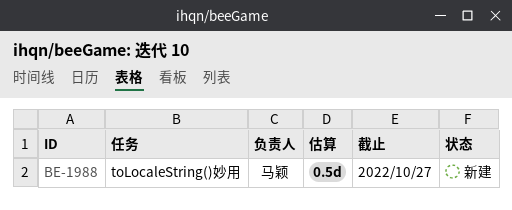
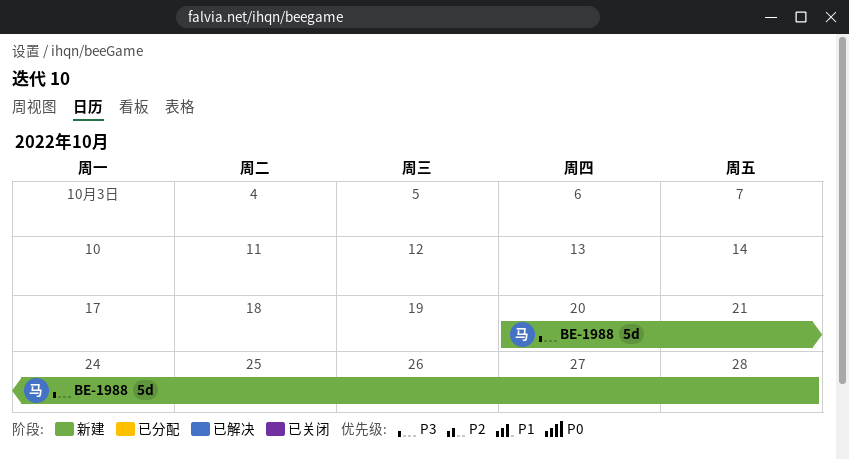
BE-1988, estimate: 0.5d -> 5d
BE-1988, due: Oct 27 -> Oct 28

